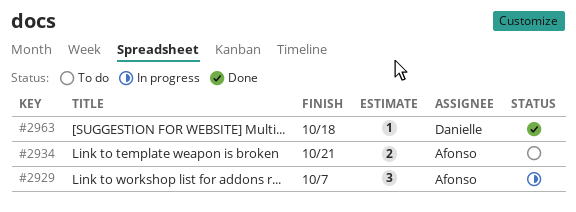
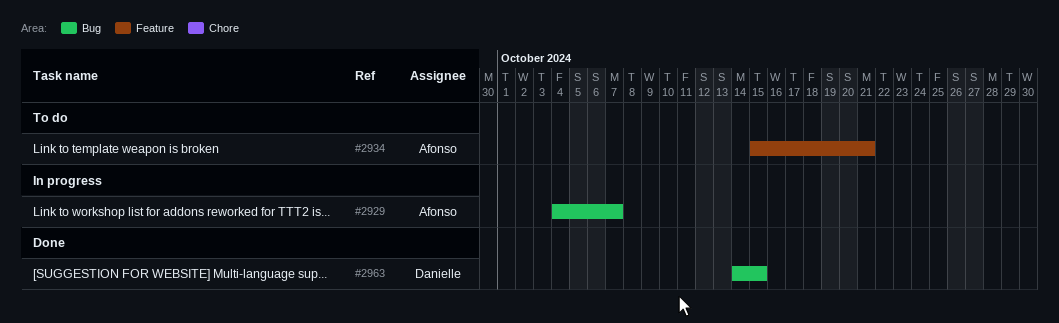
#2963, due: Oct 18 -> Oct 15

